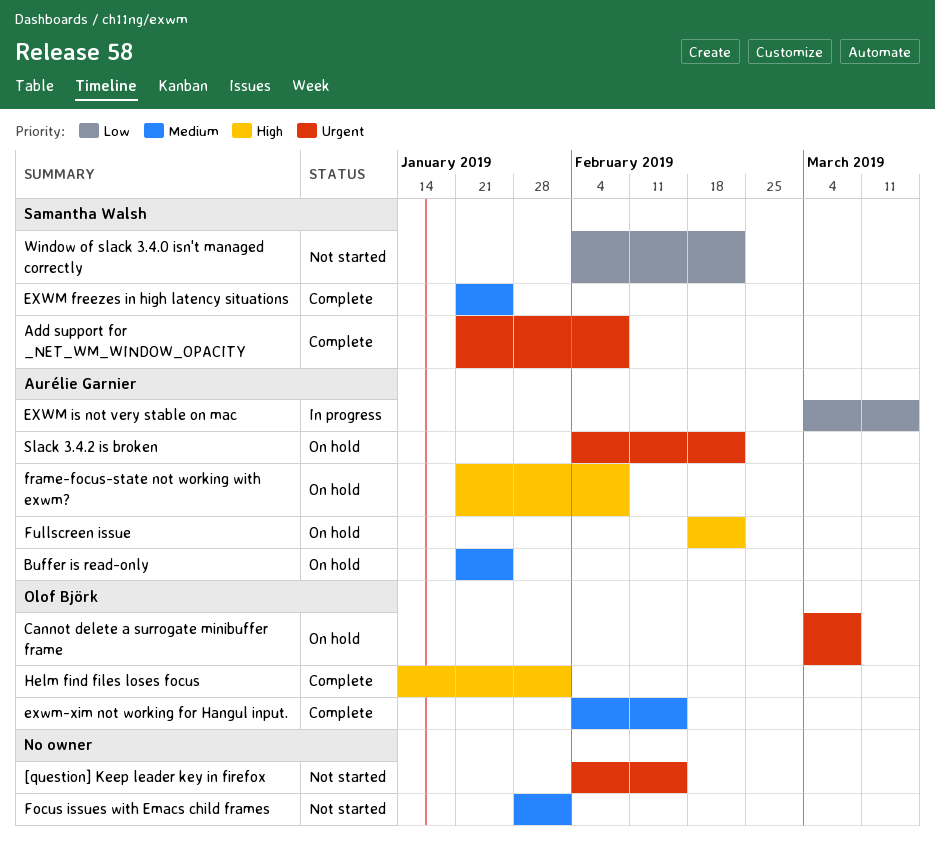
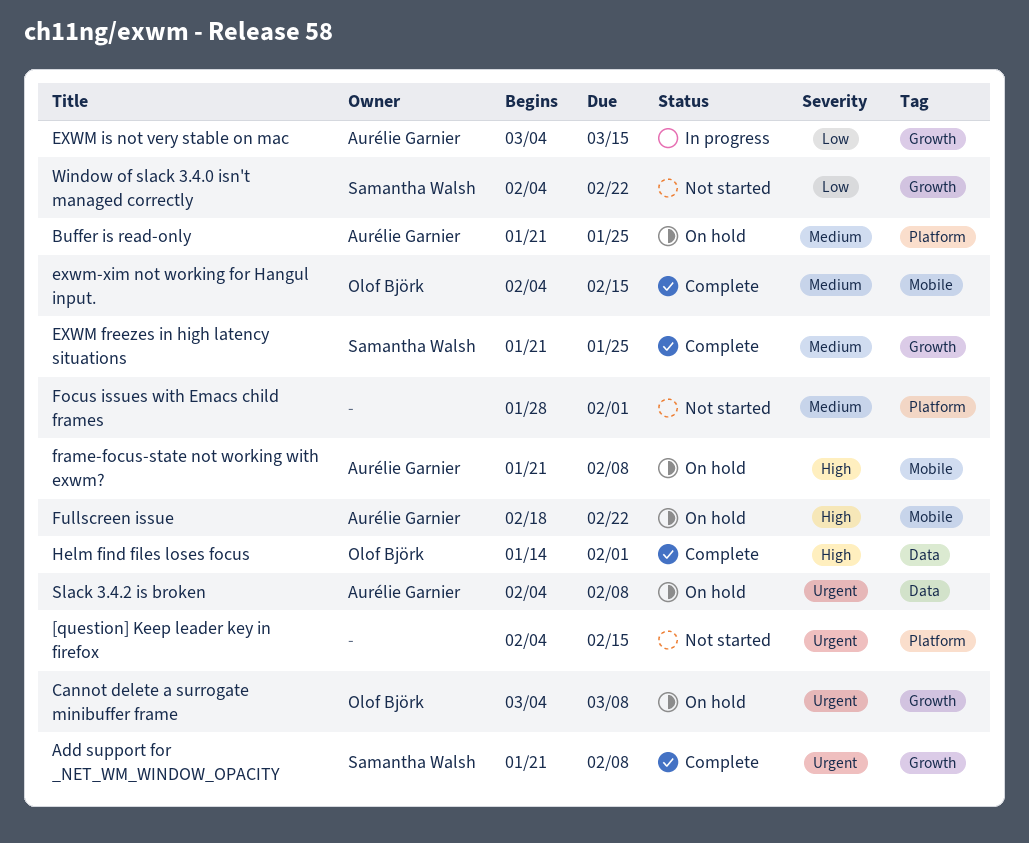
Slack 3.4.2 is broken, due: Feb 22 -> Feb 8

